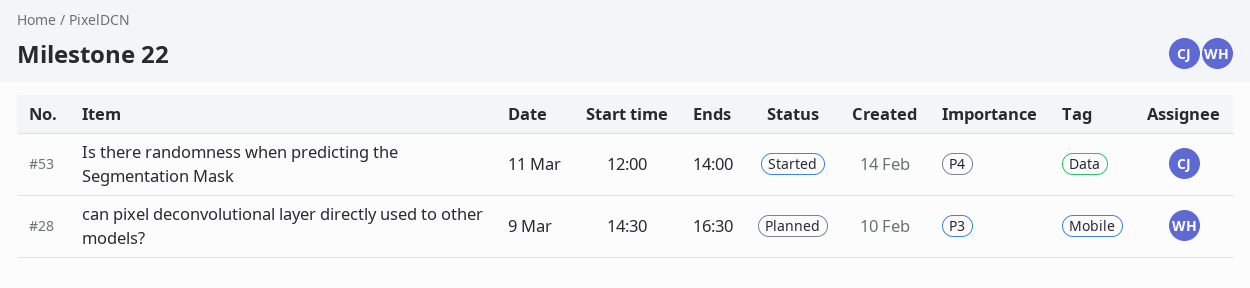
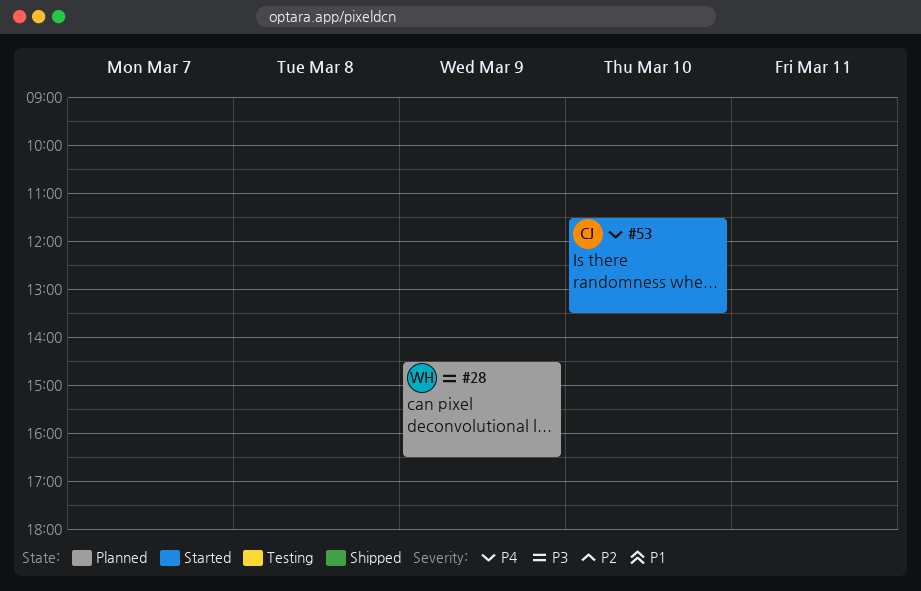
#53, day: Mar 11 -> Mar 10
#53, begins: 12:00 -> 11:30
#53, ends: 14:00 -> 13:30

